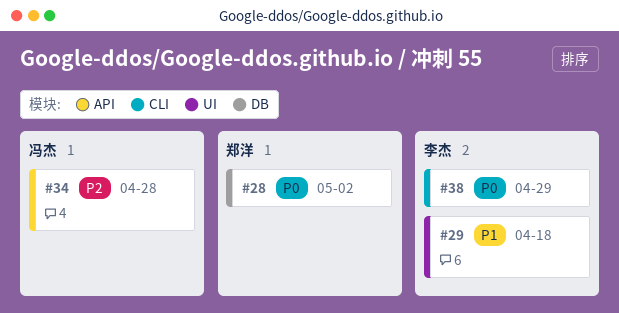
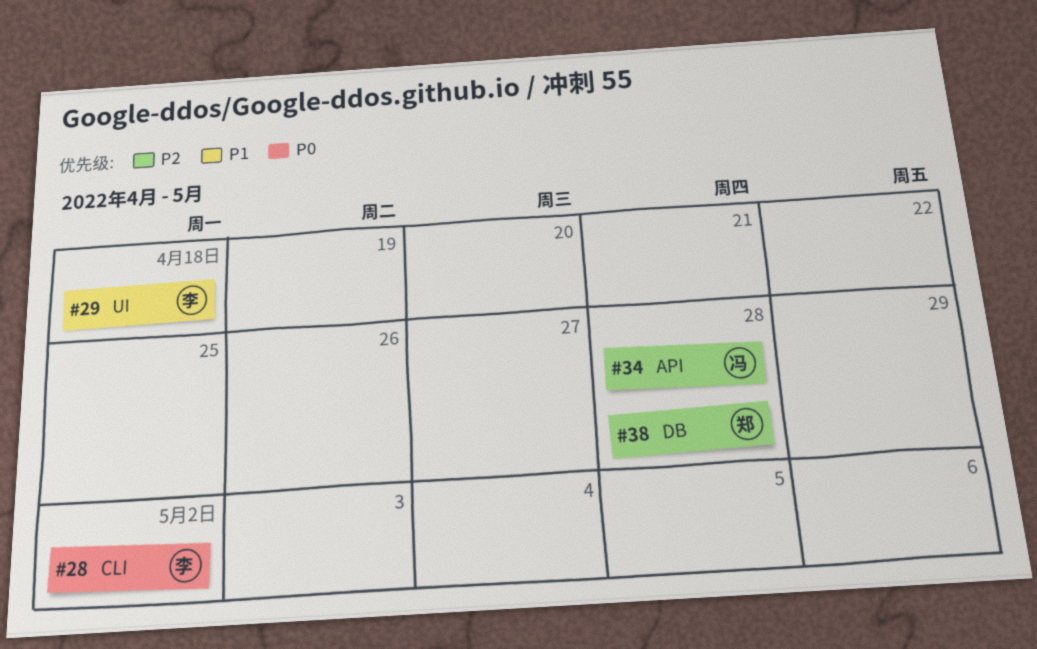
#28, owner: 郑洋 -> 李杰
#28, label: DB -> CLI
#38, owner: 李杰 -> 郑洋
#38, priority: P0 -> P2
#38, label: CLI -> DB
#38, due: Apr 29 -> Apr 28

